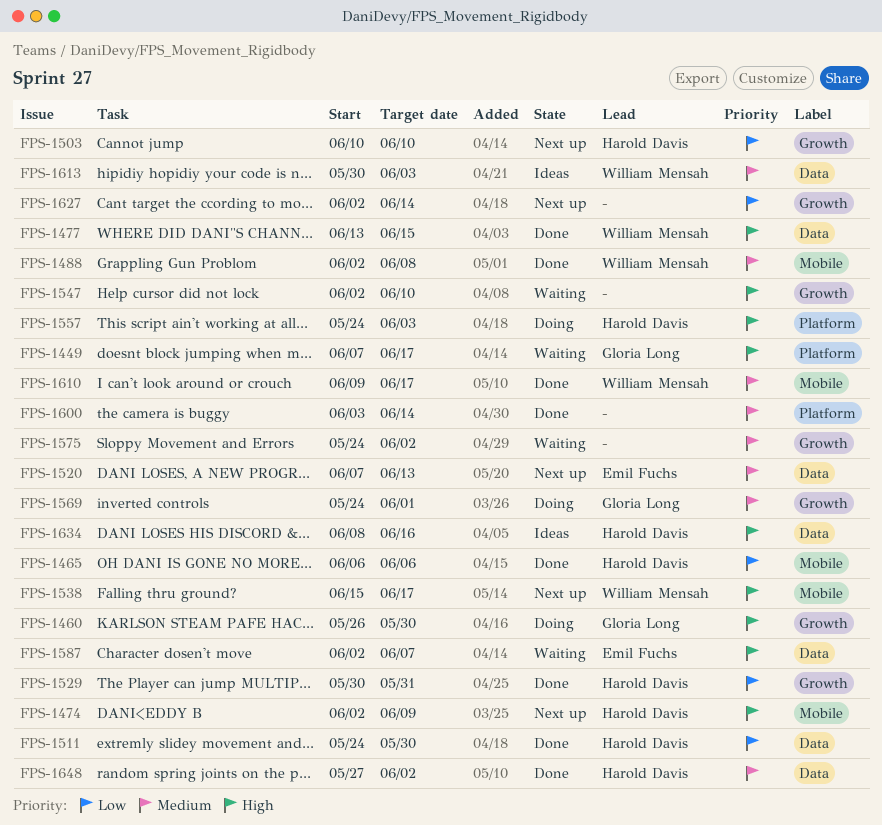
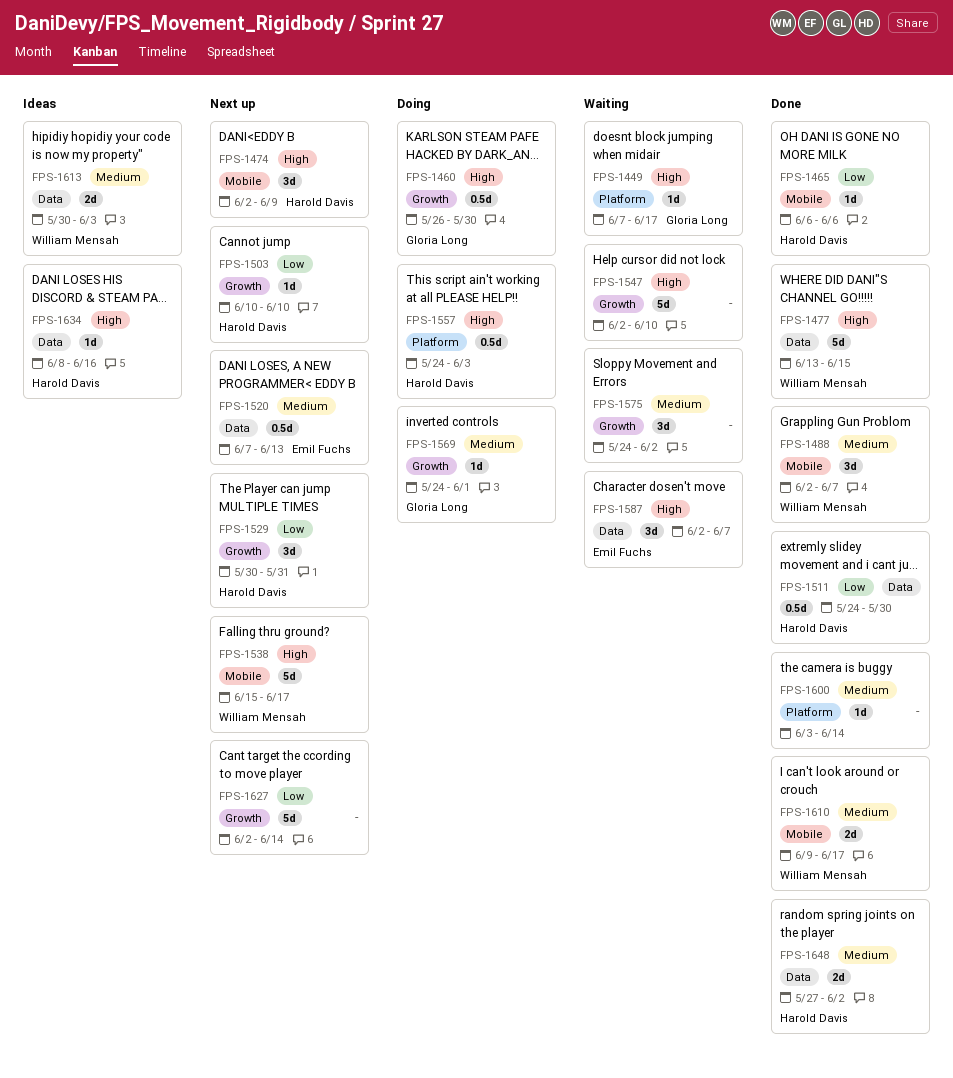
FPS-1488, due: Jun 8 -> Jun 7
FPS-1529, status: Done -> Next up

